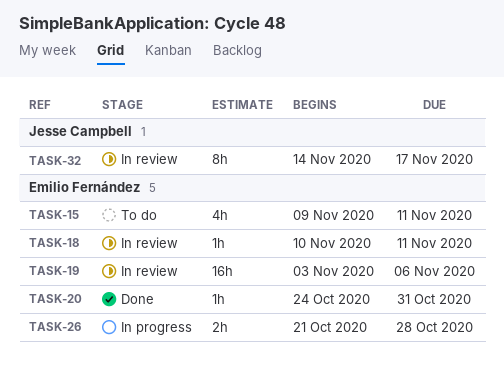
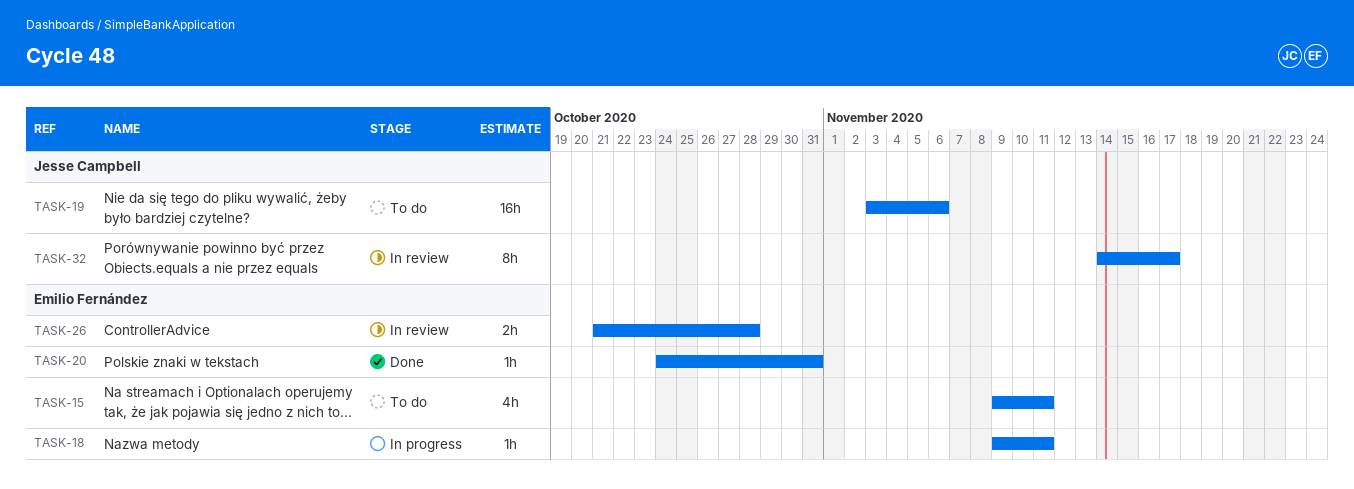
TASK-18, status: In review -> In progress
TASK-18, start: Nov 10 -> Nov 9
TASK-19, status: In review -> To do
TASK-19, owner: Emilio Fernández -> Jesse Campbell
TASK-26, status: In progress -> In review

